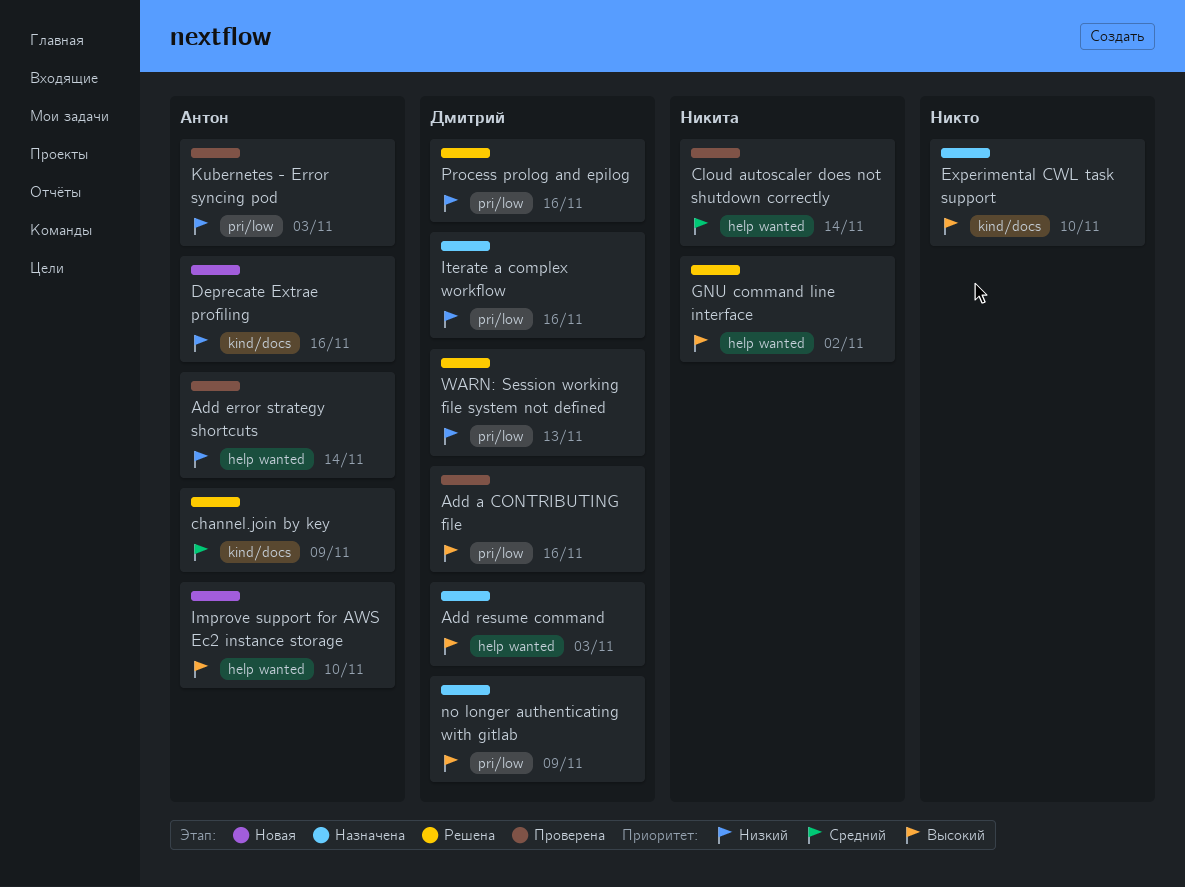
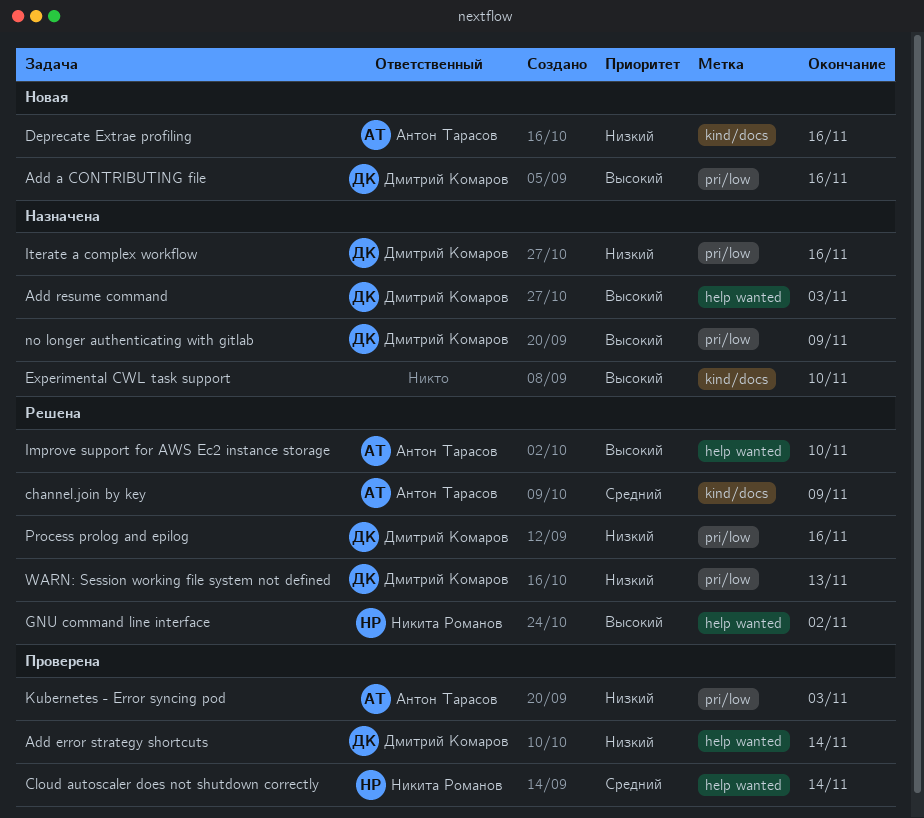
Add a CONTRIBUTING file, status: Проверена -> Новая
Add error strategy shortcuts, owner: Антон Тарасов -> Дмитрий Комаров
Improve support for AWS Ec2 instance storage, status: Новая -> Решена

